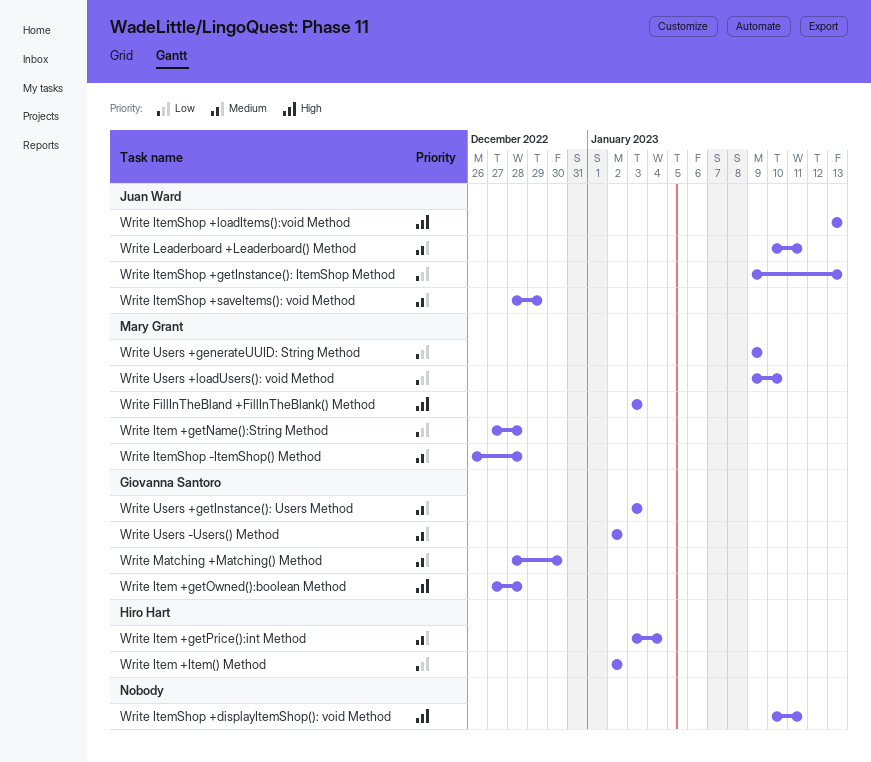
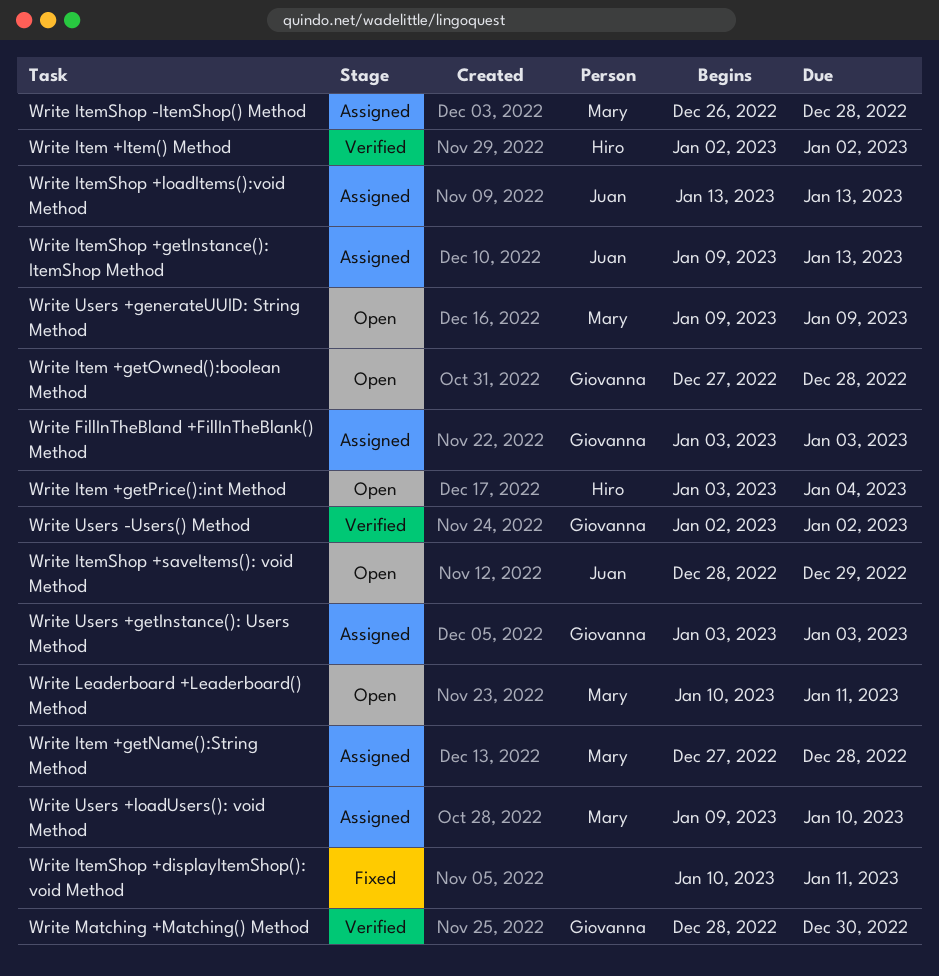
Write FillInTheBland +FillInTheBlank() Method, owner: Mary Grant -> Giovanna Santoro
Write Leaderboard +Leaderboard() Method, owner: Juan Ward -> Mary Grant

